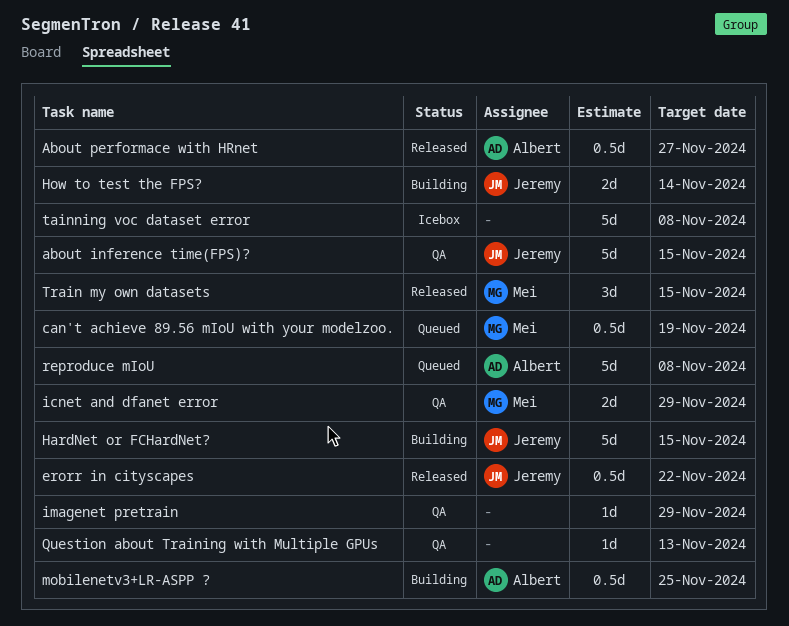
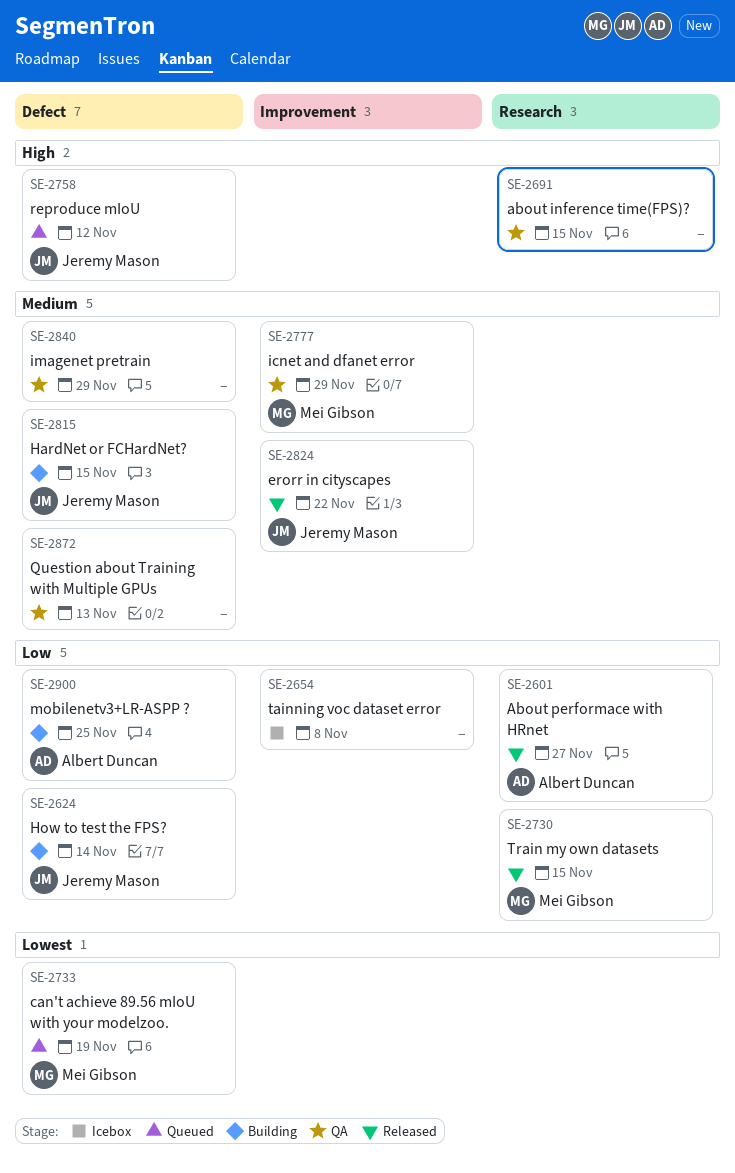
about inference time(FPS)?, owner: Jeremy Mason -> none
reproduce mIoU, owner: Albert Duncan -> Jeremy Mason
reproduce mIoU, due: Nov 8 -> Nov 12

